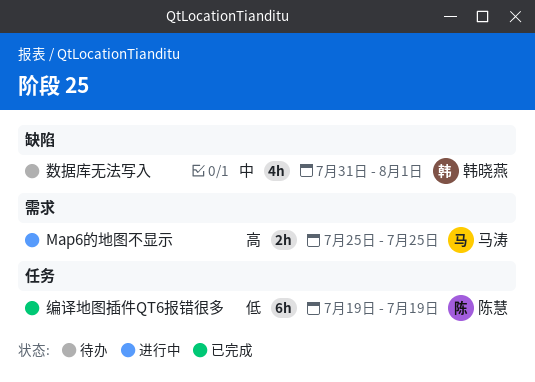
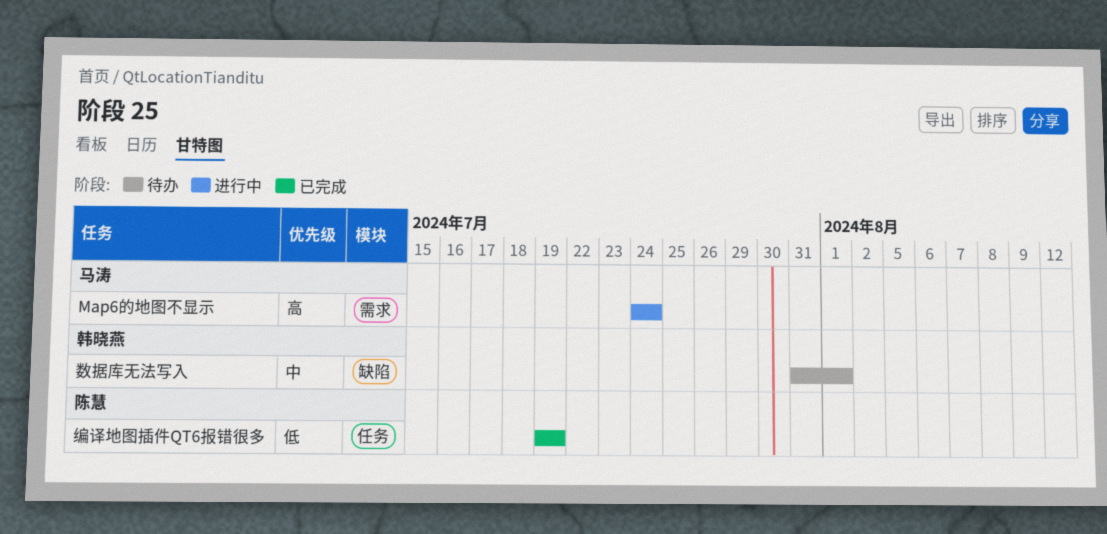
Map6的地图不显示, start: Jul 25 -> Jul 24
Map6的地图不显示, due: Jul 25 -> Jul 24

